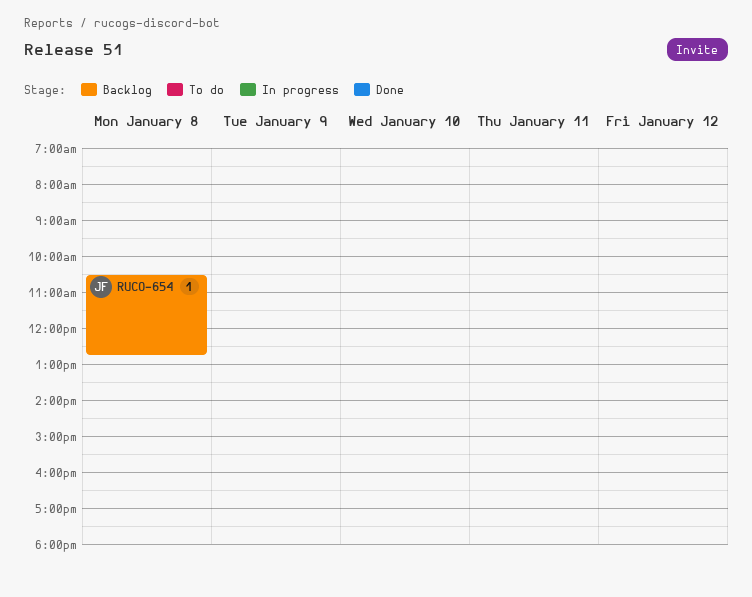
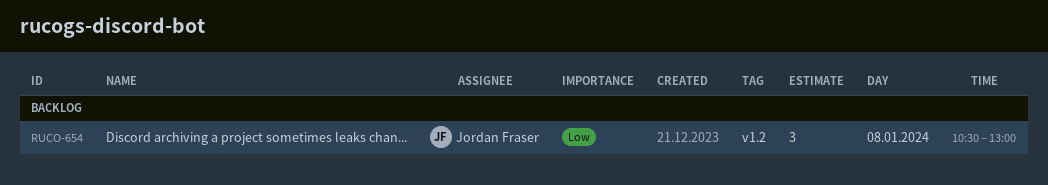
RUCO-654, estimate: 1 -> 3
RUCO-654, ends: 12:45 -> 13:00

